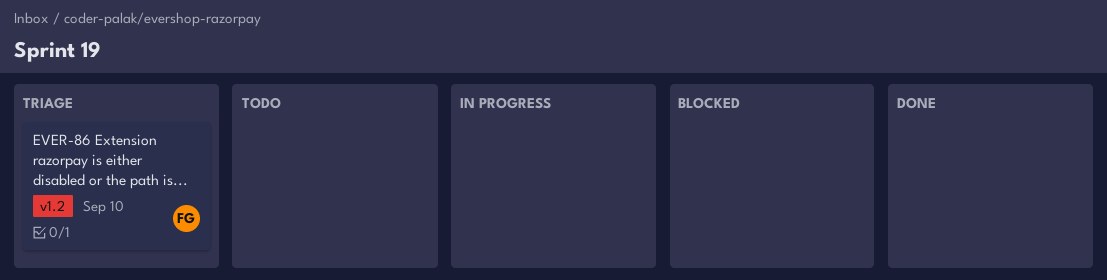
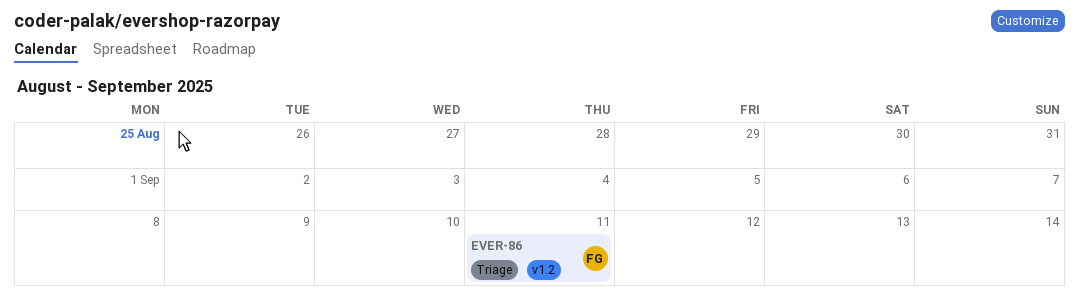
EVER-86, due: Sep 10 -> Sep 11

